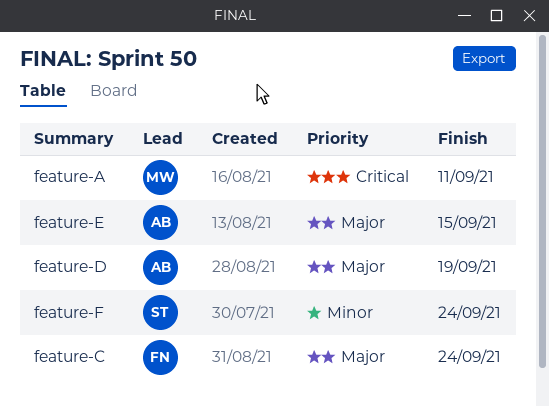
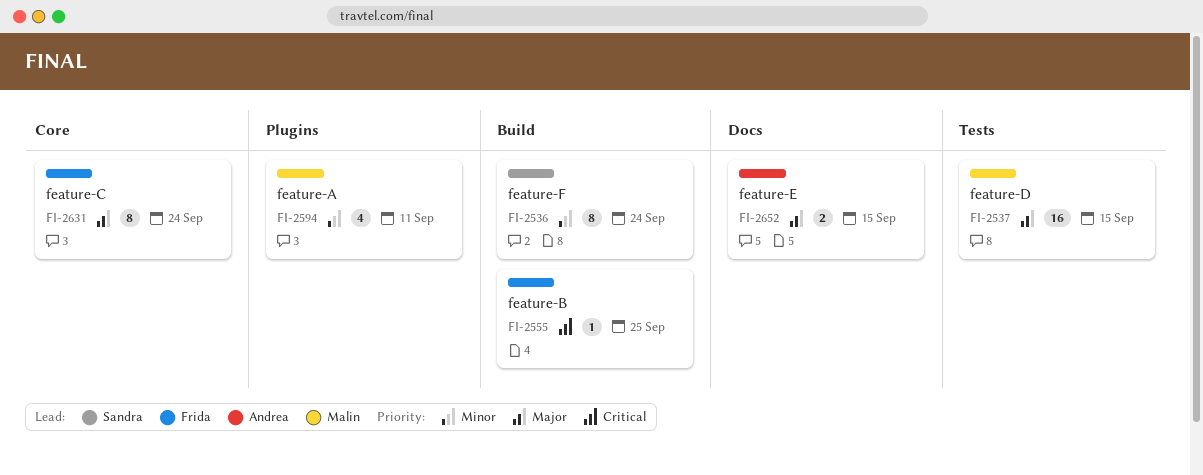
feature-A, priority: Critical -> Minor
feature-B: none -> present
feature-D, owner: Andrea -> Malin
feature-D, due: Sep 19 -> Sep 15

